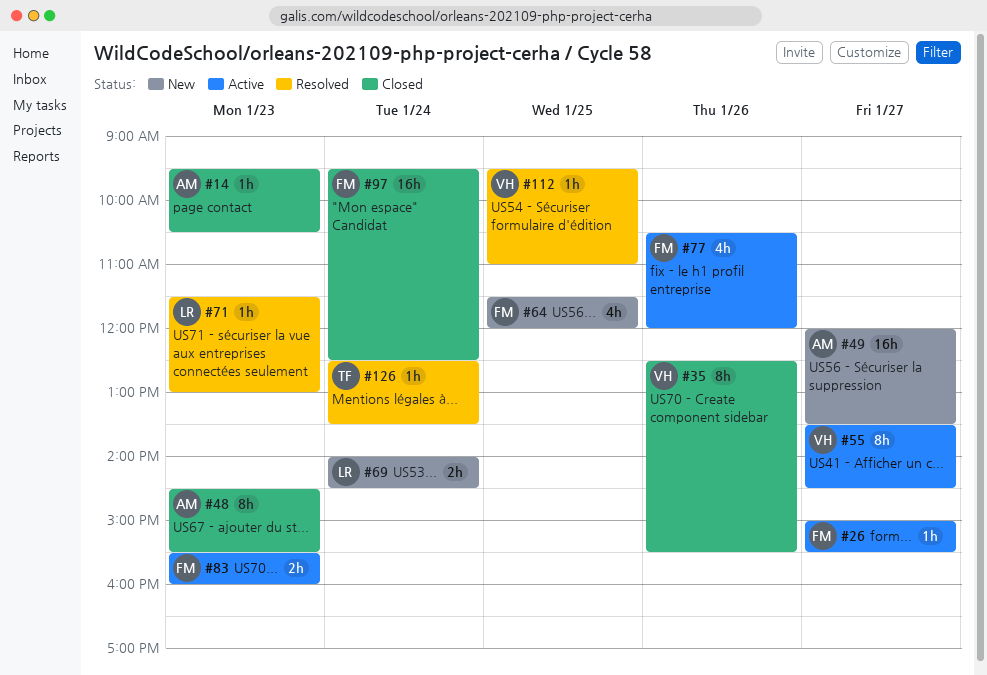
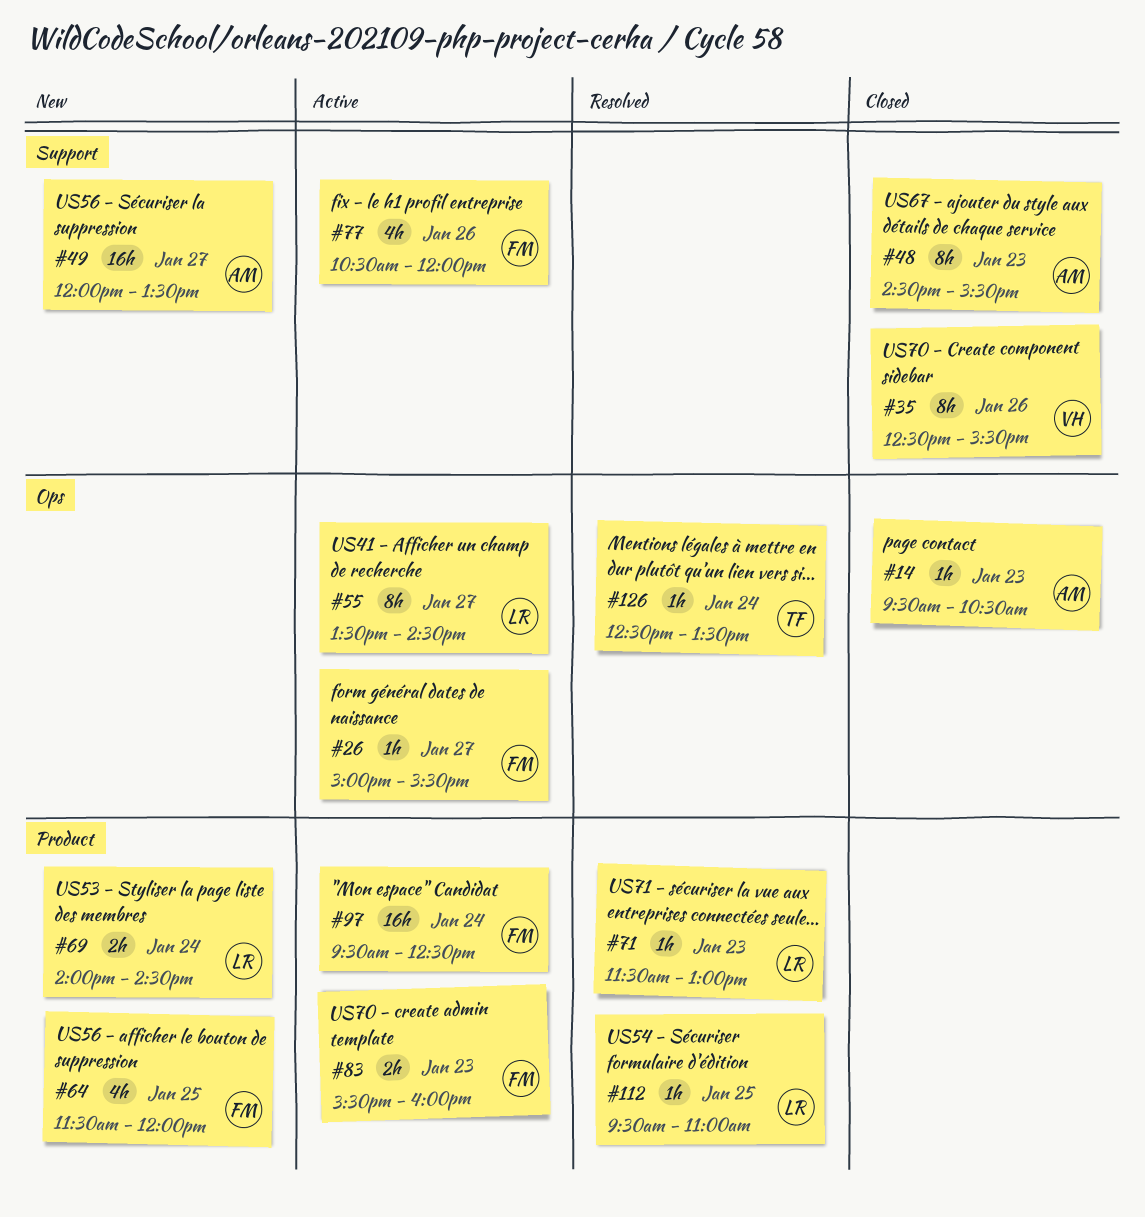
#55, owner: VH -> LR
#97, status: Closed -> Active
#112, owner: VH -> LR

